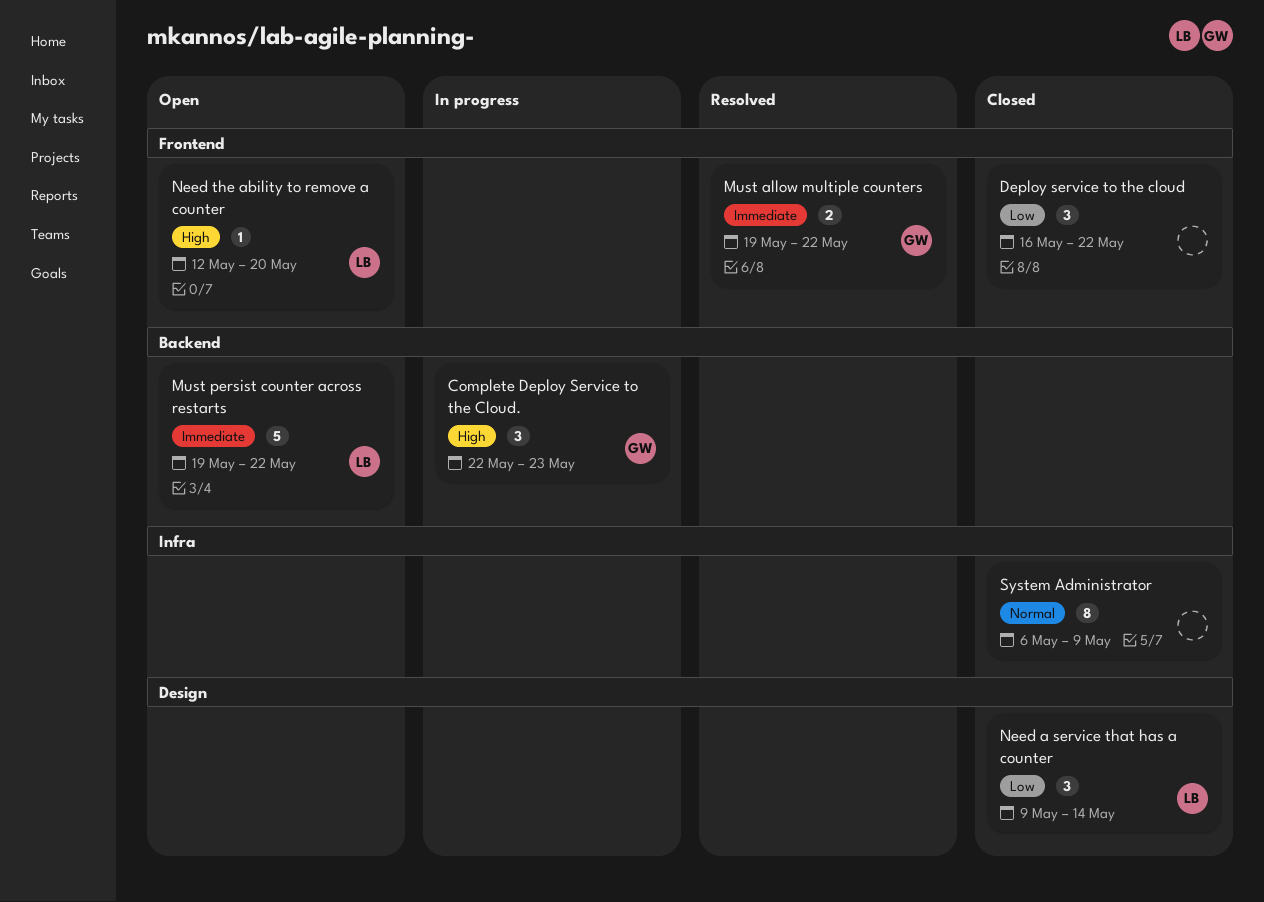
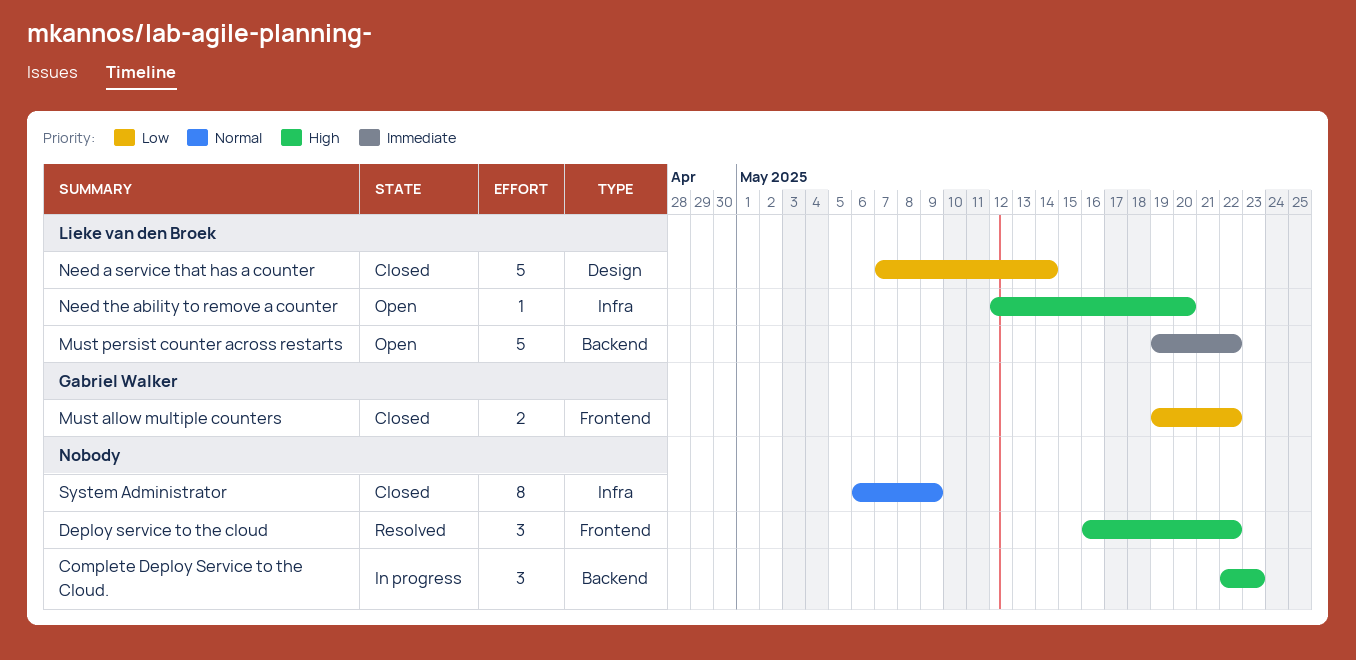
Complete Deploy Service to the Cloud., owner: Gabriel Walker -> none
Deploy service to the cloud, status: Closed -> Resolved
Deploy service to the cloud, priority: Low -> High
Must allow multiple counters, status: Resolved -> Closed
Must allow multiple counters, priority: Immediate -> Low
Need a service that has a counter, estimate: 3 -> 5
Need a service that has a counter, start: May 9 -> May 7
Need the ability to remove a counter, label: Frontend -> Infra

